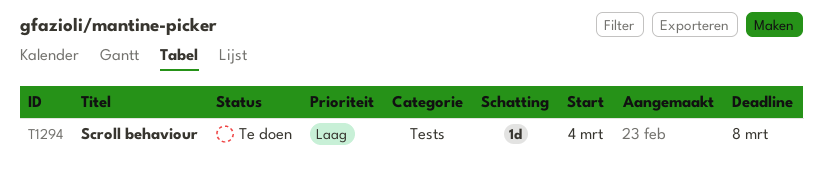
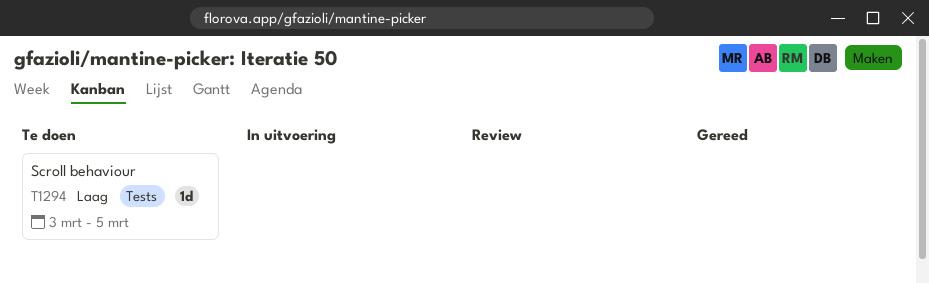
T1294, start: Mar 4 -> Mar 3
T1294, due: Mar 8 -> Mar 5

